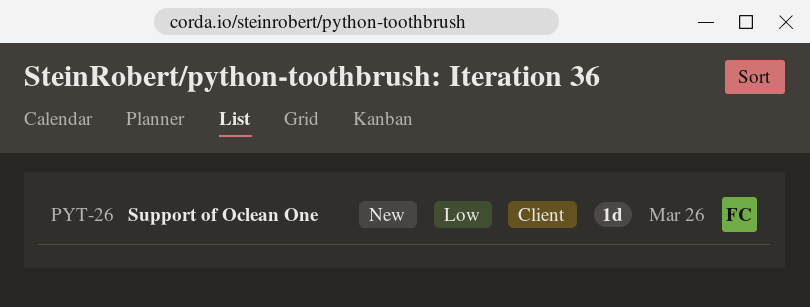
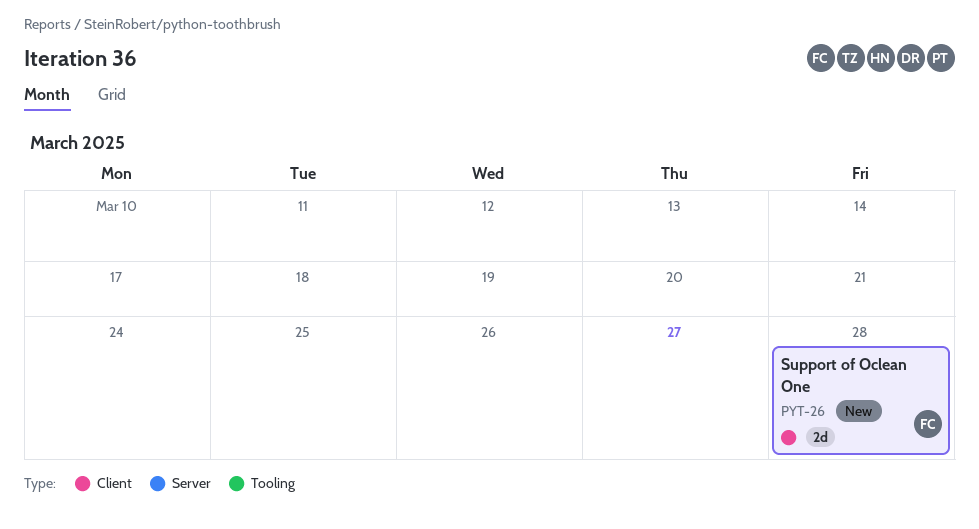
PYT-26, estimate: 1d -> 2d
PYT-26, due: Mar 26 -> Mar 28

